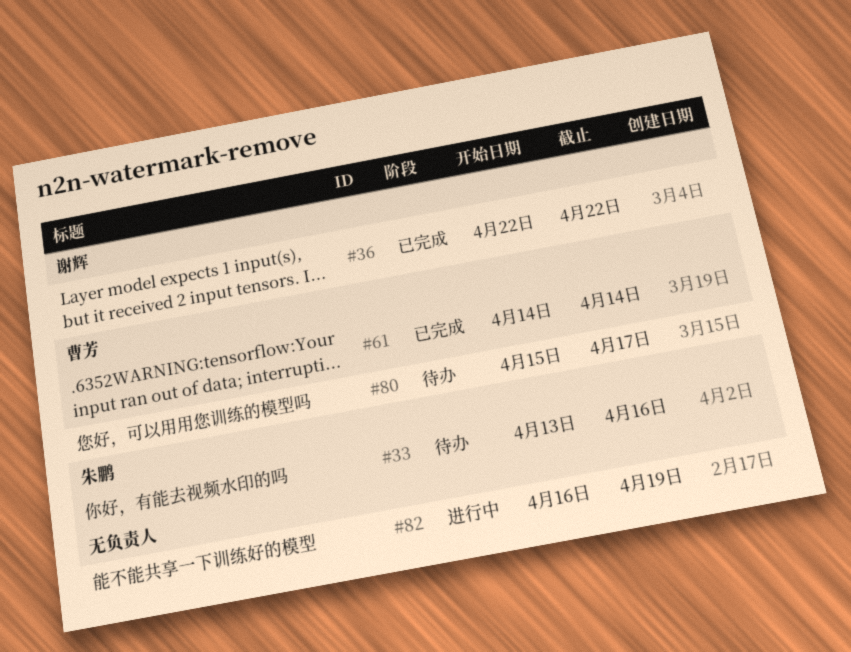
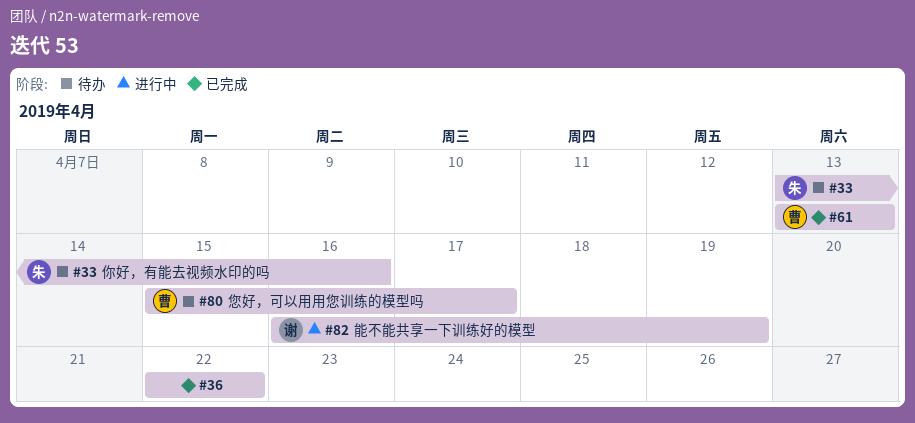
#36, owner: 谢辉 -> none
#61, start: Apr 14 -> Apr 13
#61, due: Apr 14 -> Apr 13
#82, owner: none -> 谢辉

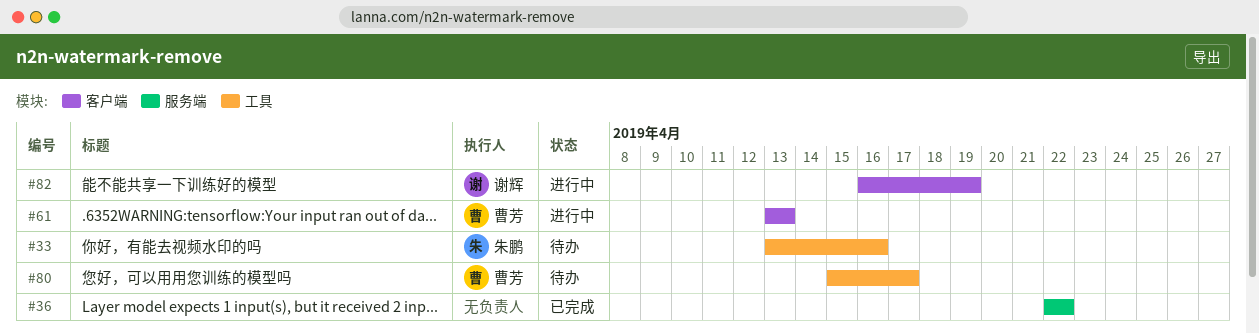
#61, status: 已完成 -> 进行中

